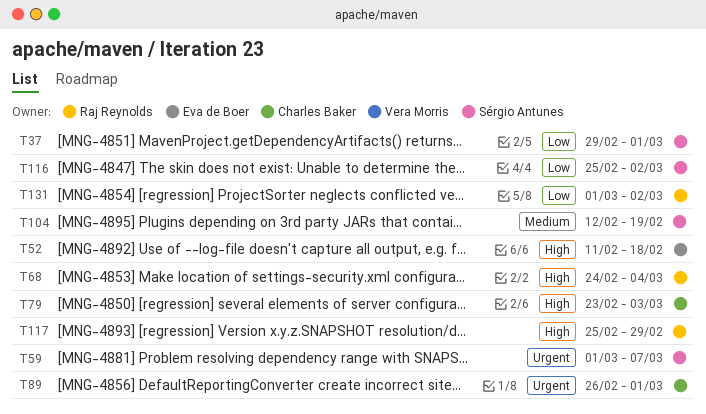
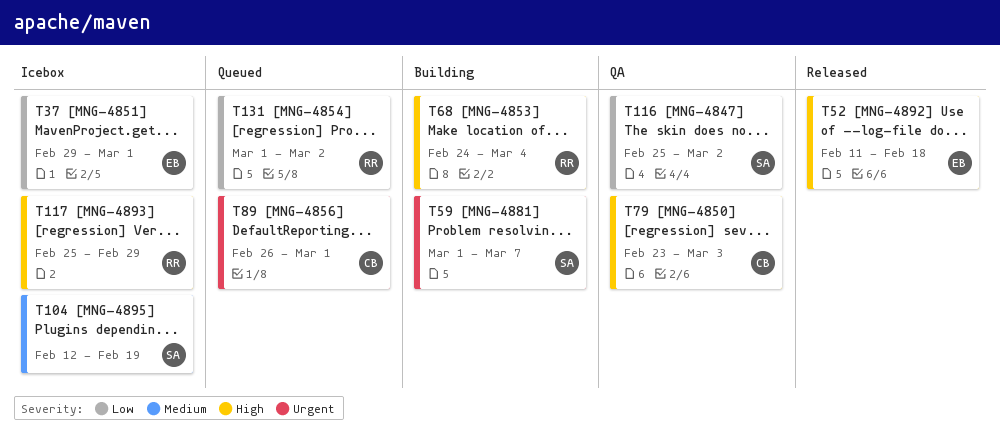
T37, owner: Sérgio Antunes -> Eva de Boer

